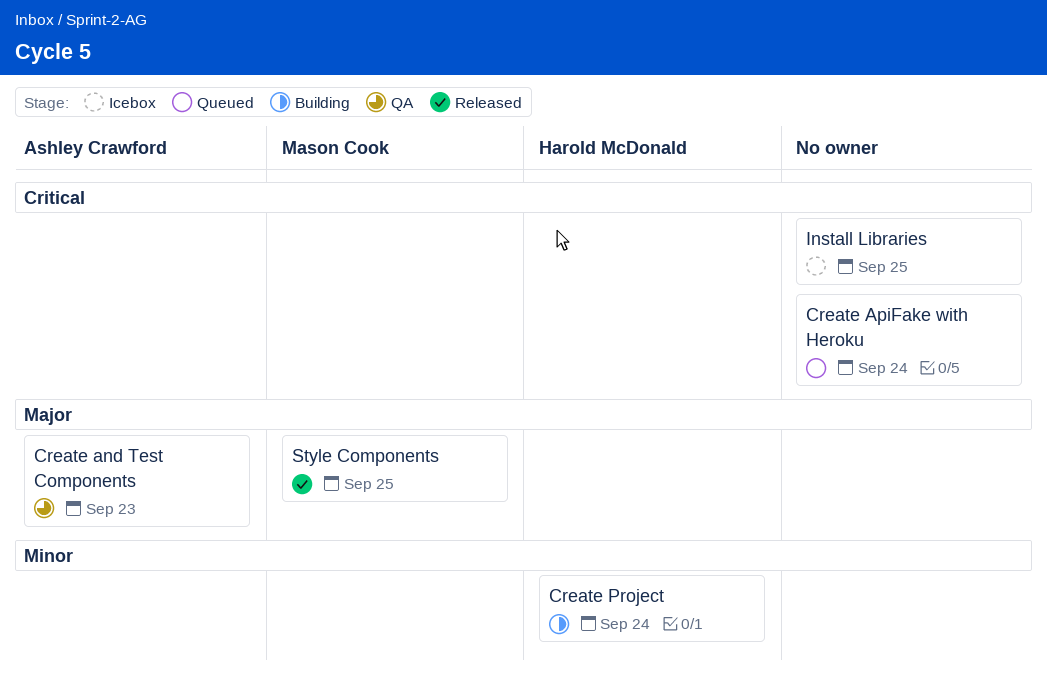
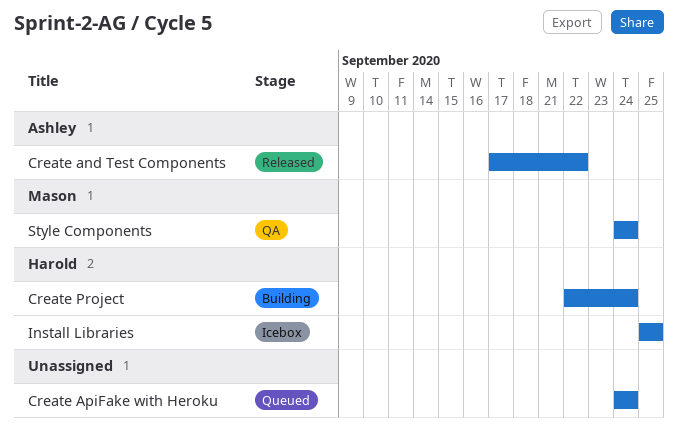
Create and Test Components, status: QA -> Released
Create and Test Components, due: Sep 23 -> Sep 22
Install Libraries, owner: none -> Harold McDonald
Style Components, status: Released -> QA
Style Components, due: Sep 25 -> Sep 24

